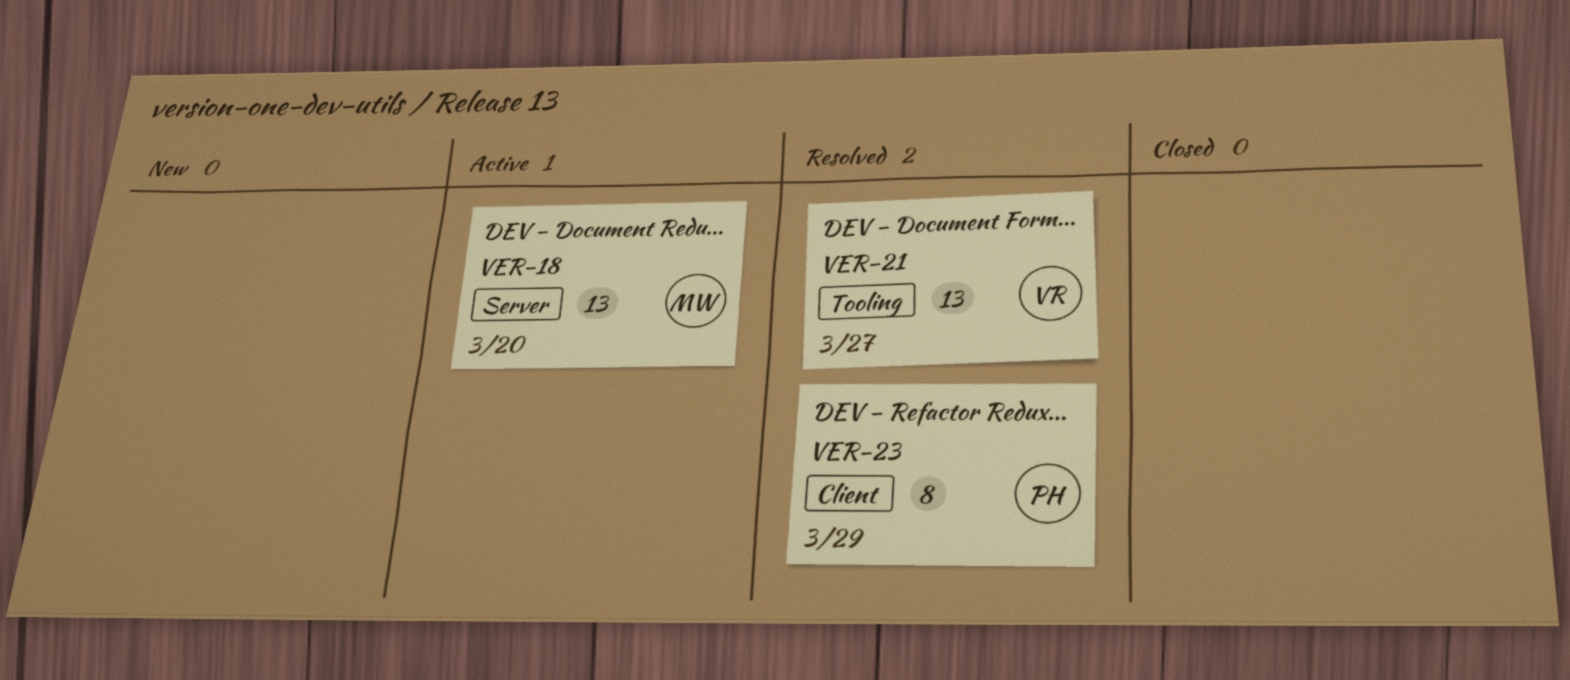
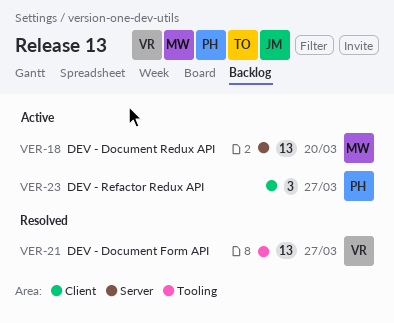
VER-23, status: Resolved -> Active
VER-23, estimate: 8 -> 3
VER-23, due: Mar 29 -> Mar 27

